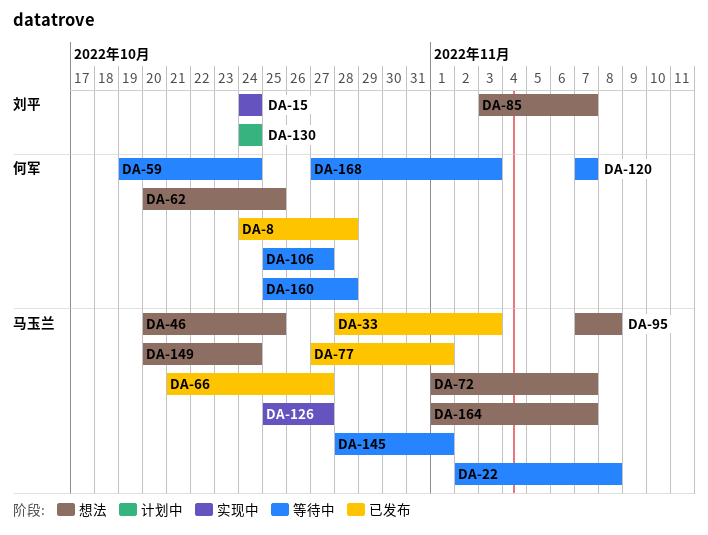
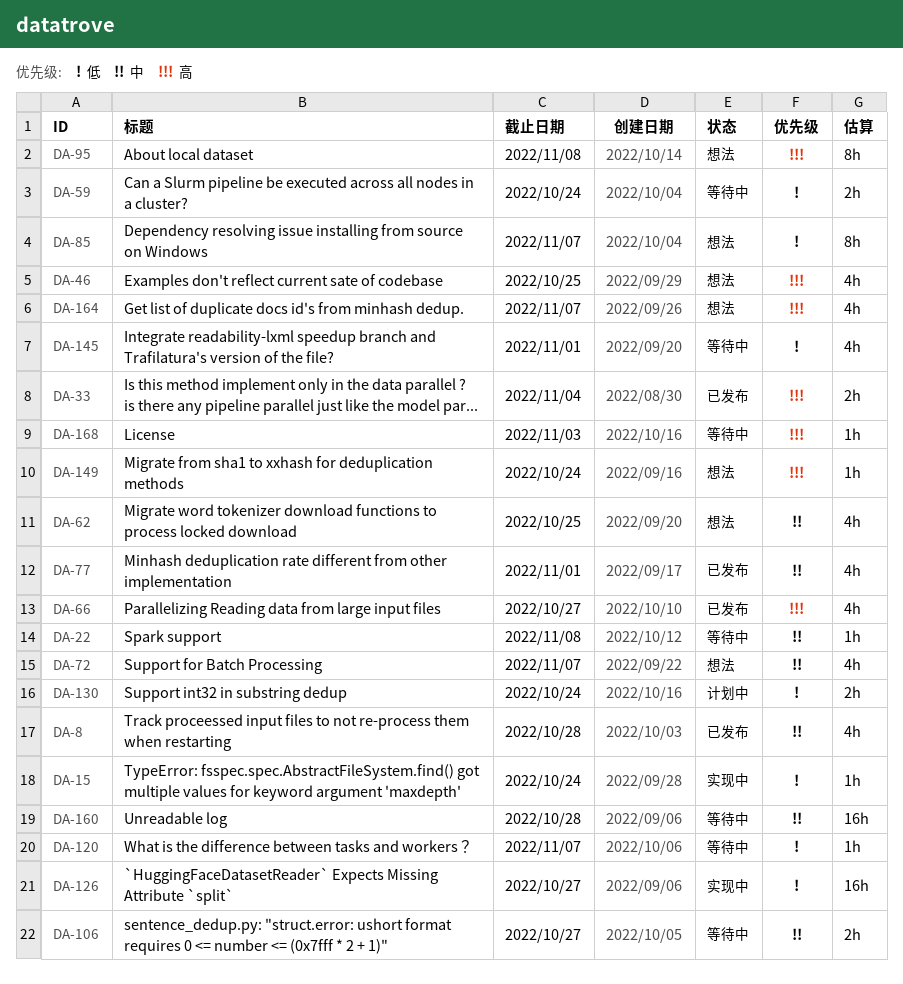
DA-33, due: Nov 3 -> Nov 4

